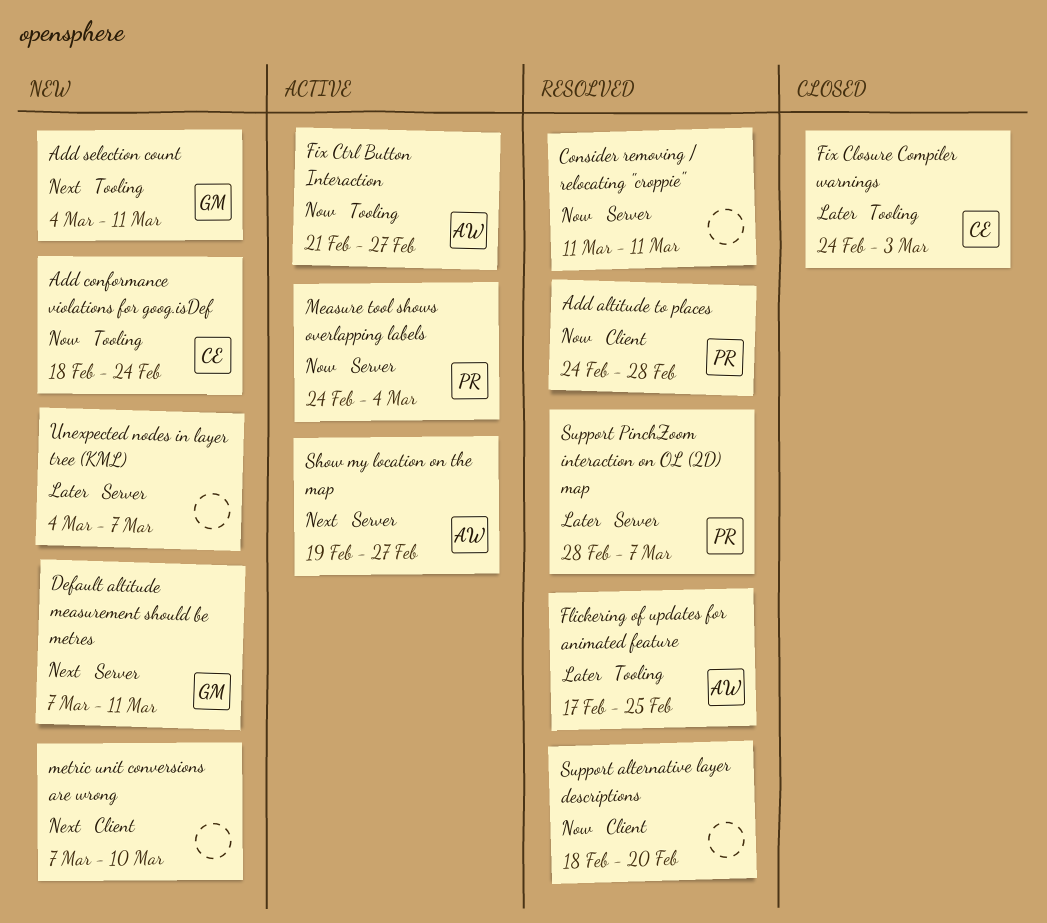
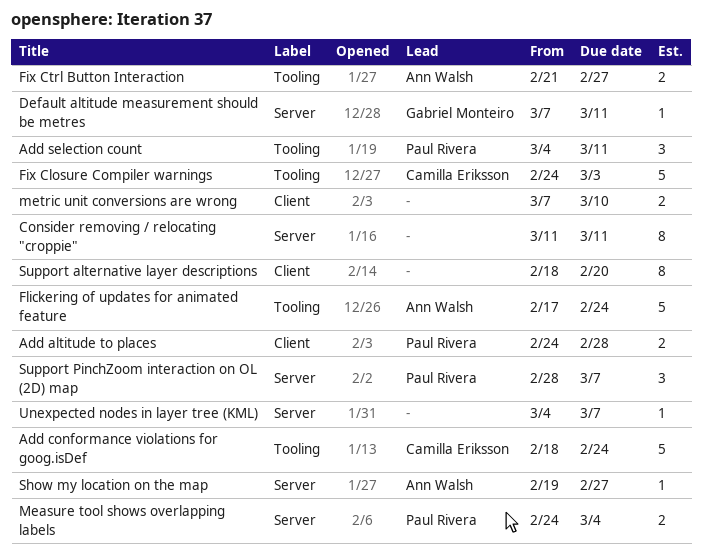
Add selection count, owner: Gabriel Monteiro -> Paul Rivera
Flickering of updates for animated feature, due: Feb 25 -> Feb 24

